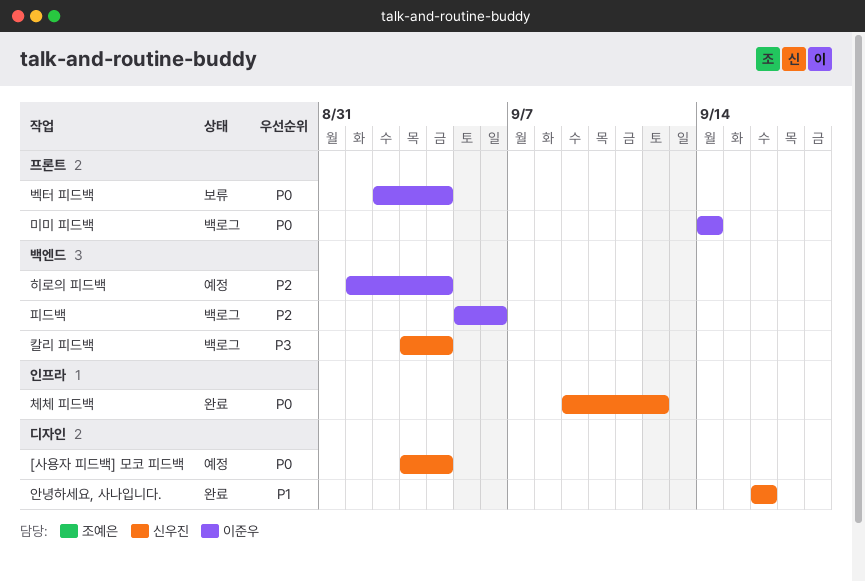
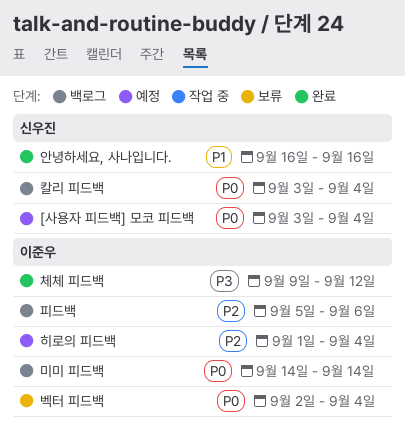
체체 피드백, owner: 신우진 -> 이준우
체체 피드백, priority: P0 -> P3
칼리 피드백, priority: P3 -> P0

